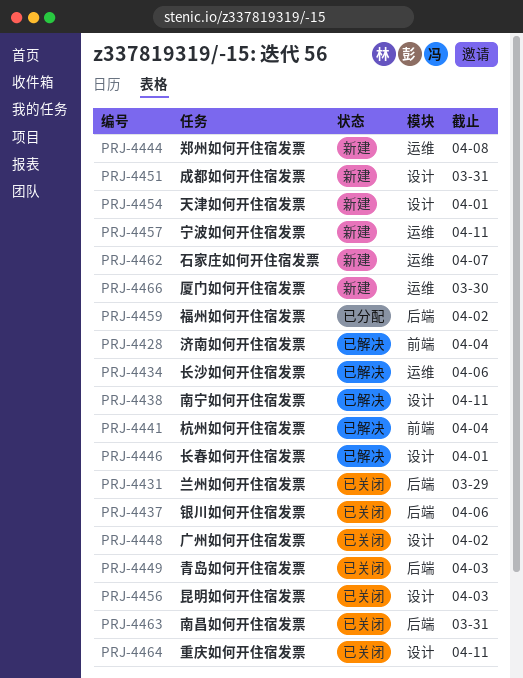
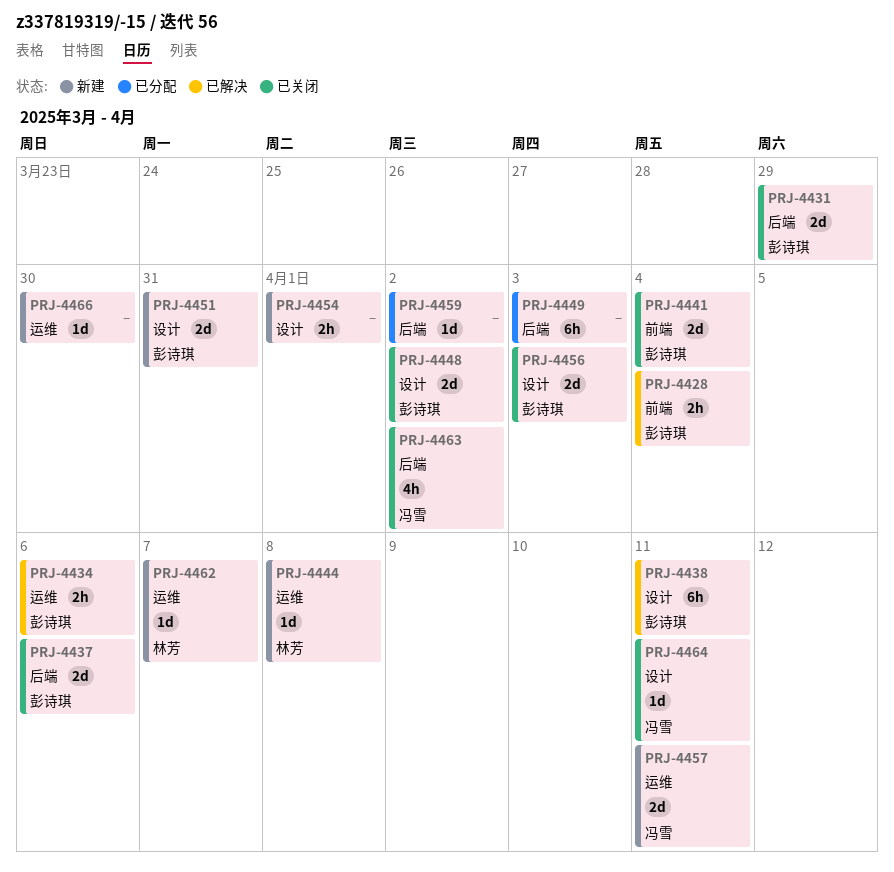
PRJ-4441, status: 已解决 -> 已关闭
PRJ-4446: present -> none
PRJ-4449, status: 已关闭 -> 已分配
PRJ-4463, due: Mar 31 -> Apr 2

